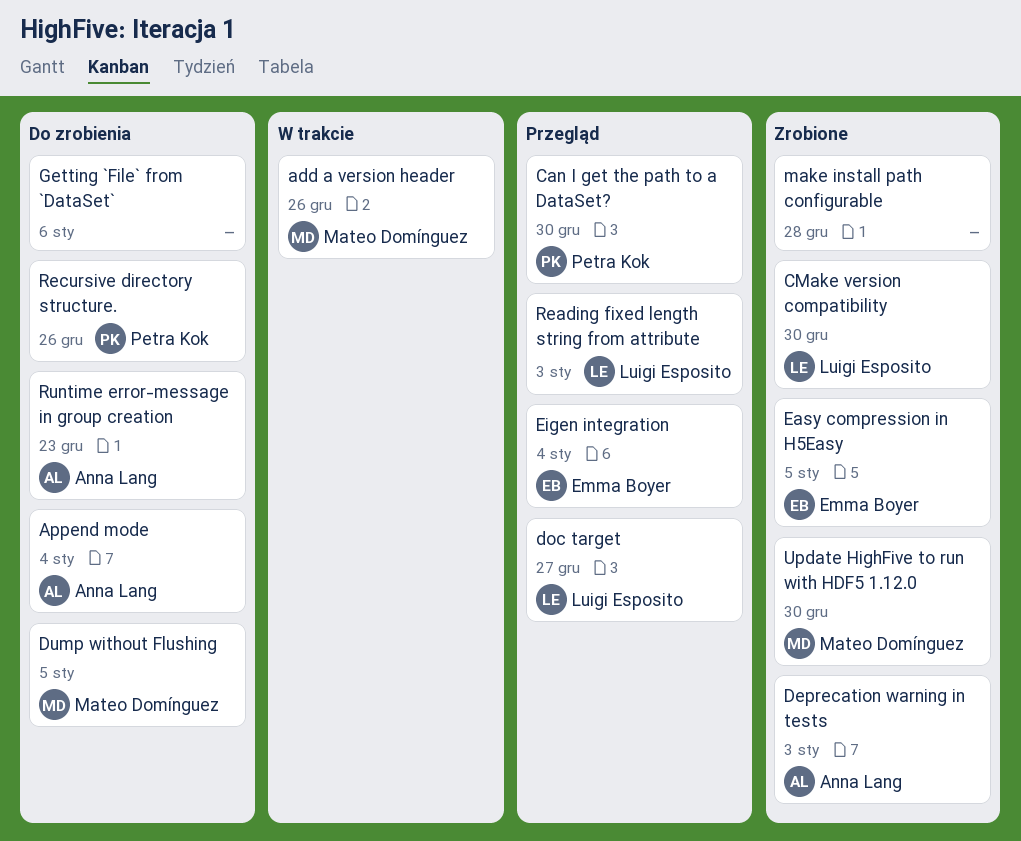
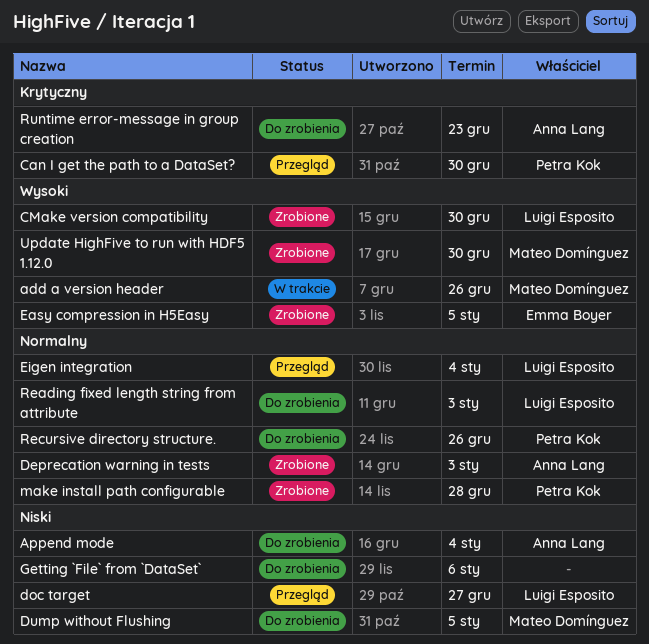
Eigen integration, owner: Emma Boyer -> Luigi Esposito
make install path configurable, owner: none -> Petra Kok
Reading fixed length string from attribute, status: Przegląd -> Do zrobienia

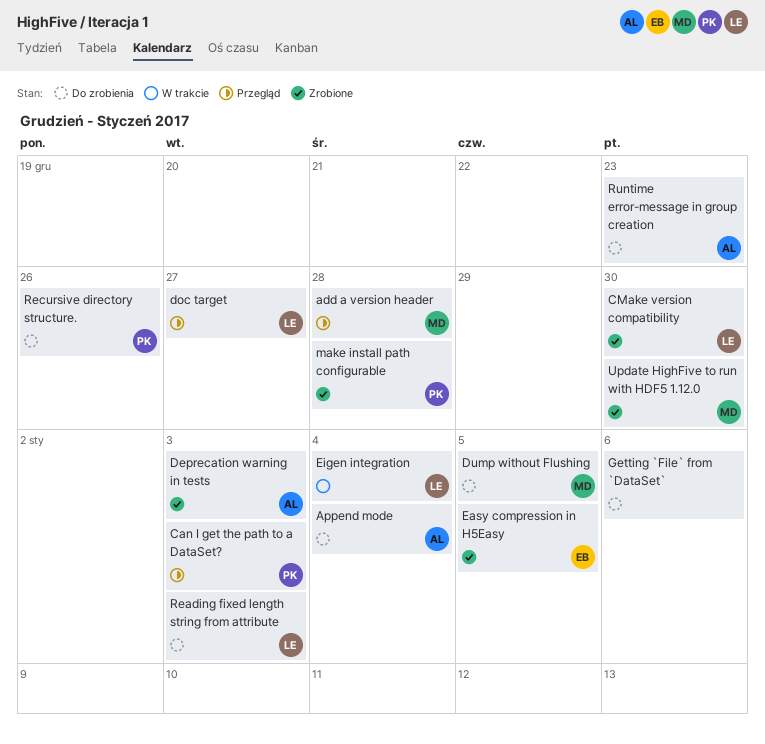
add a version header, status: W trakcie -> Przegląd
add a version header, due: Dec 26 -> Dec 28
Can I get the path to a DataSet?, due: Dec 30 -> Jan 3
Eigen integration, status: Przegląd -> W trakcie

